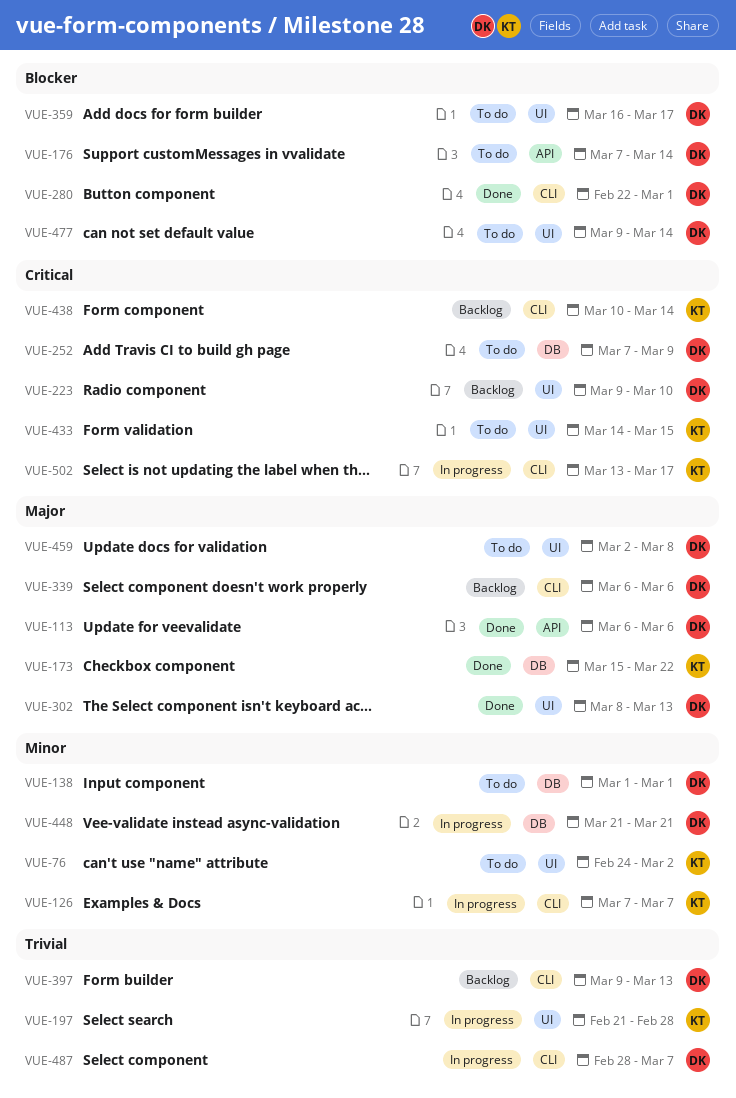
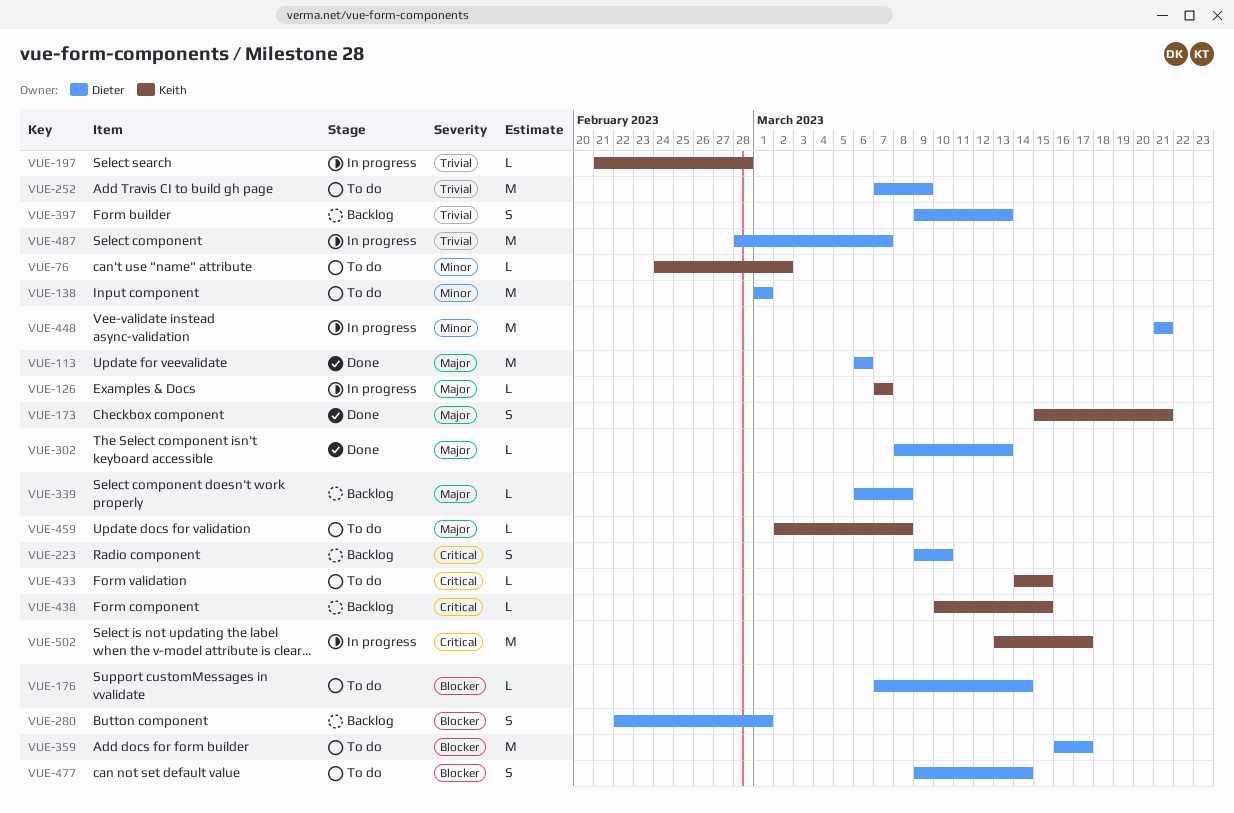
VUE-126, priority: Minor -> Major
VUE-173, due: Mar 22 -> Mar 21
VUE-252, priority: Critical -> Trivial
VUE-280, status: Done -> Backlog
VUE-339, due: Mar 6 -> Mar 8
VUE-438, due: Mar 14 -> Mar 15
VUE-459, owner: Dieter -> Keith

